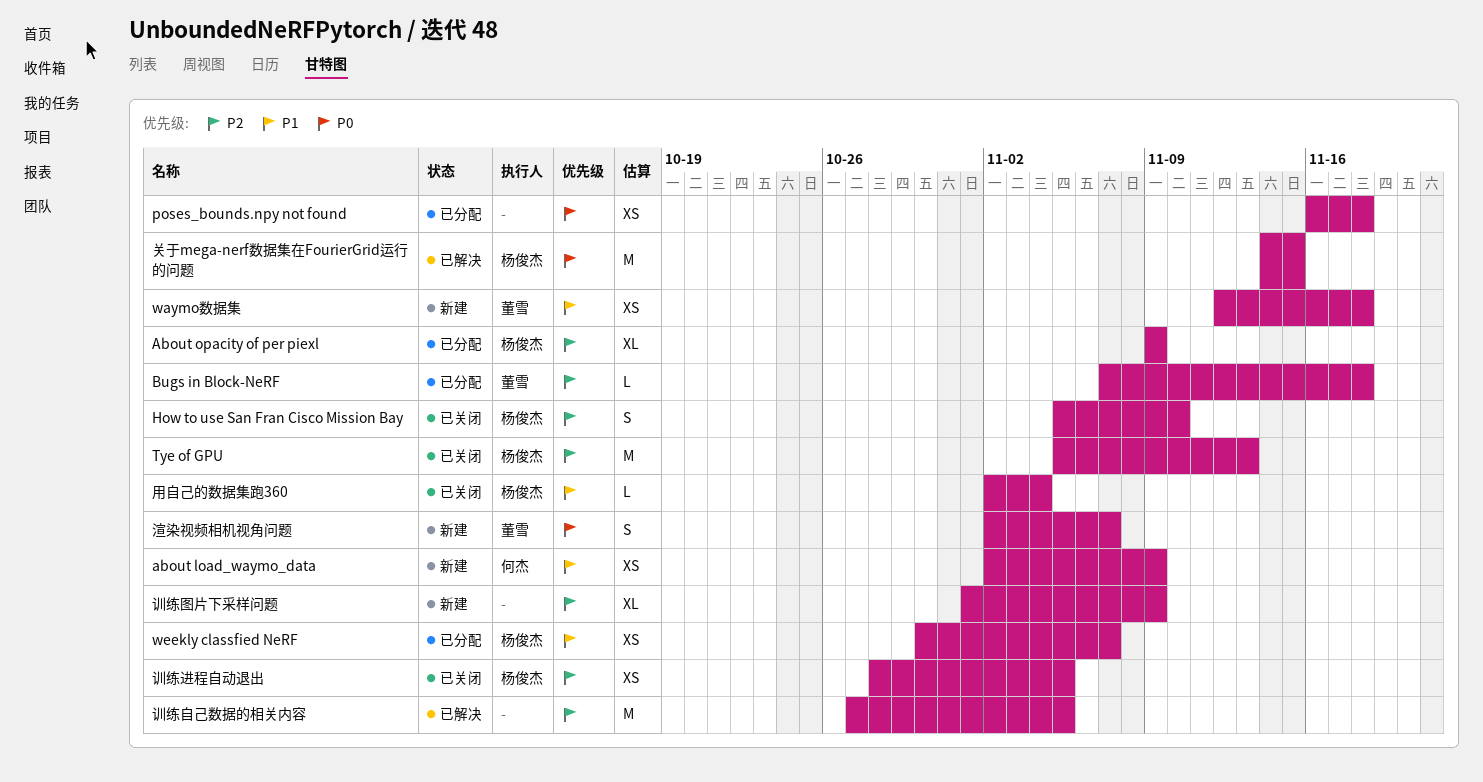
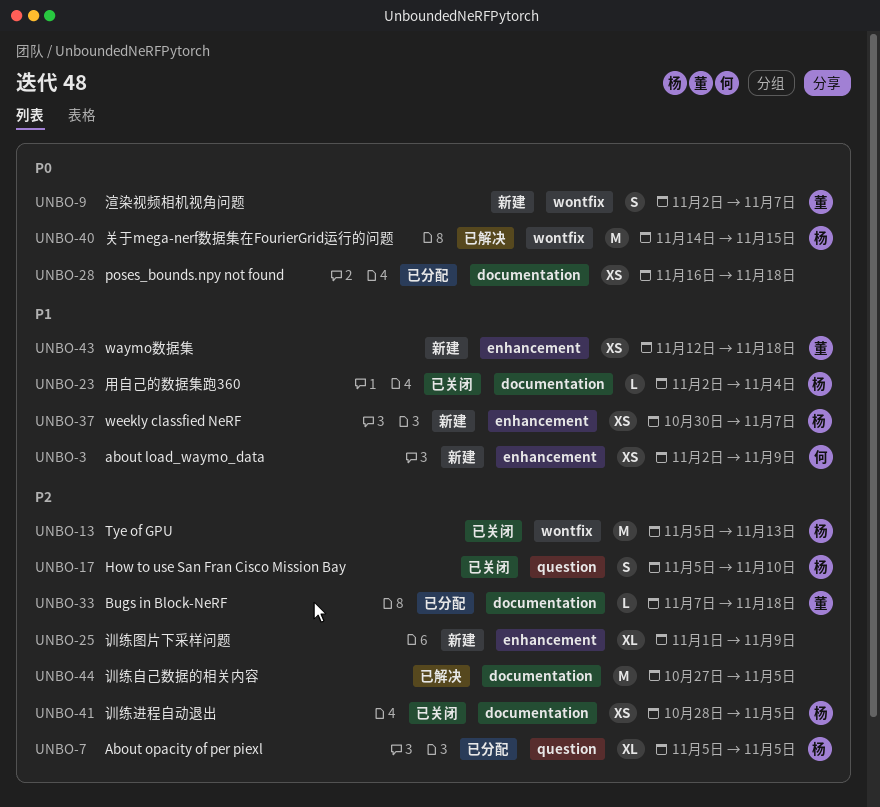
About opacity of per piexl, start: Nov 9 -> Nov 5
About opacity of per piexl, due: Nov 9 -> Nov 5
weekly classfied NeRF, status: 已分配 -> 新建

